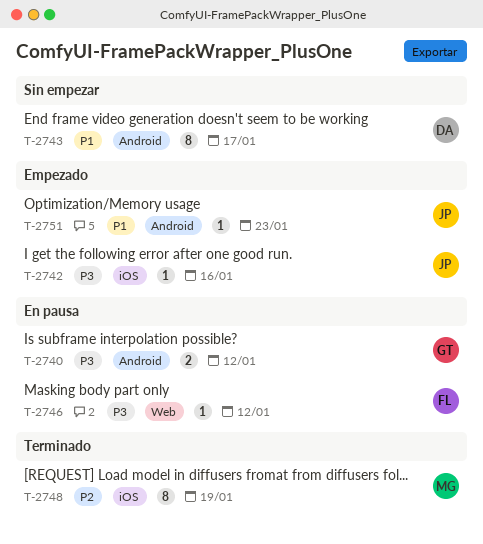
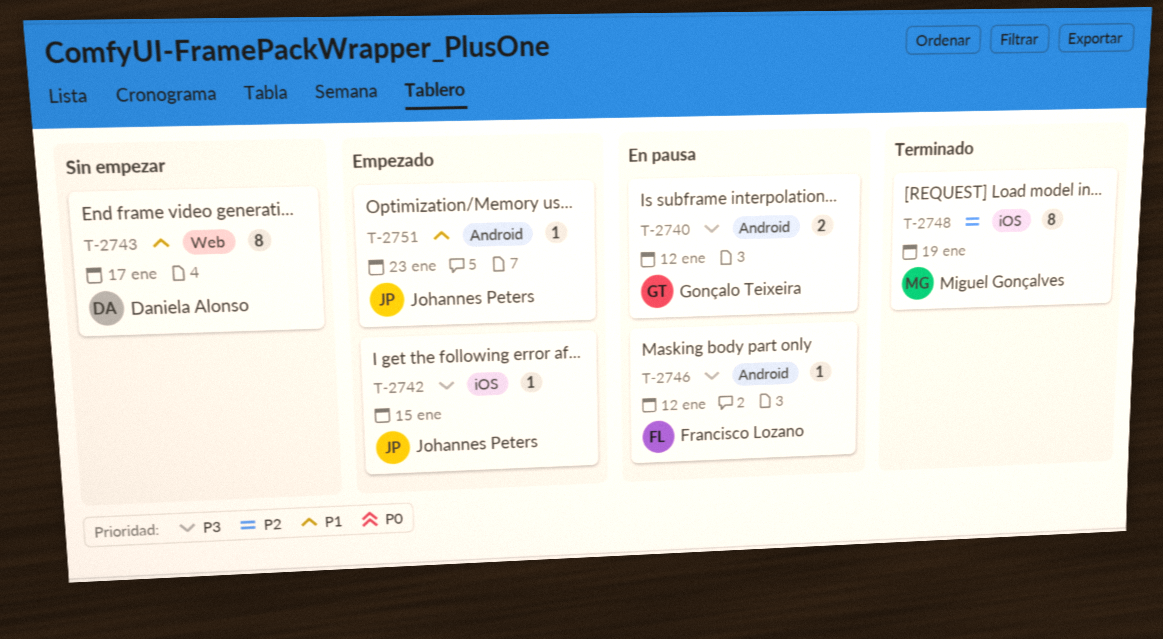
T-2742, due: Jan 16 -> Jan 15
T-2743, label: Android -> Web
T-2746, label: Web -> Android

